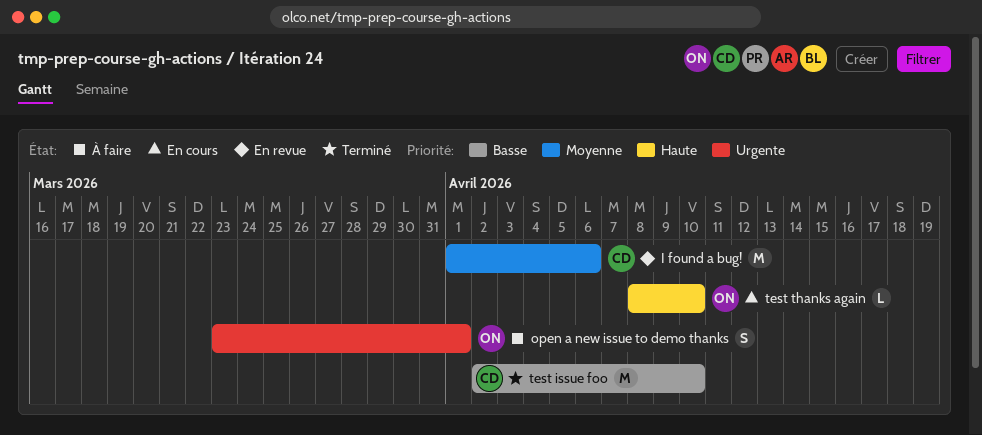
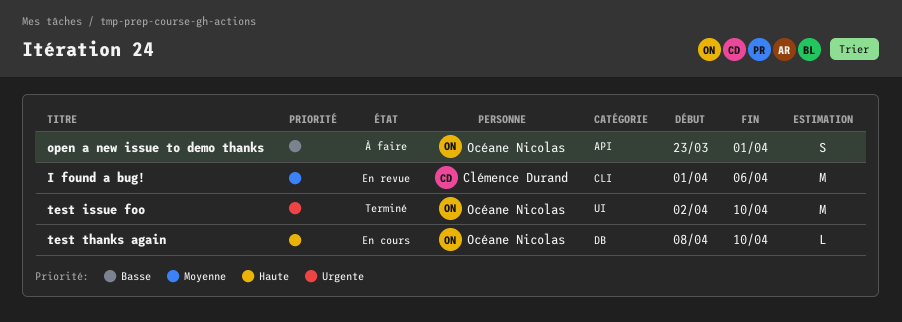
open a new issue to demo thanks, priority: Urgente -> Basse
test issue foo, owner: Clémence Durand -> Océane Nicolas
test issue foo, priority: Basse -> Urgente

